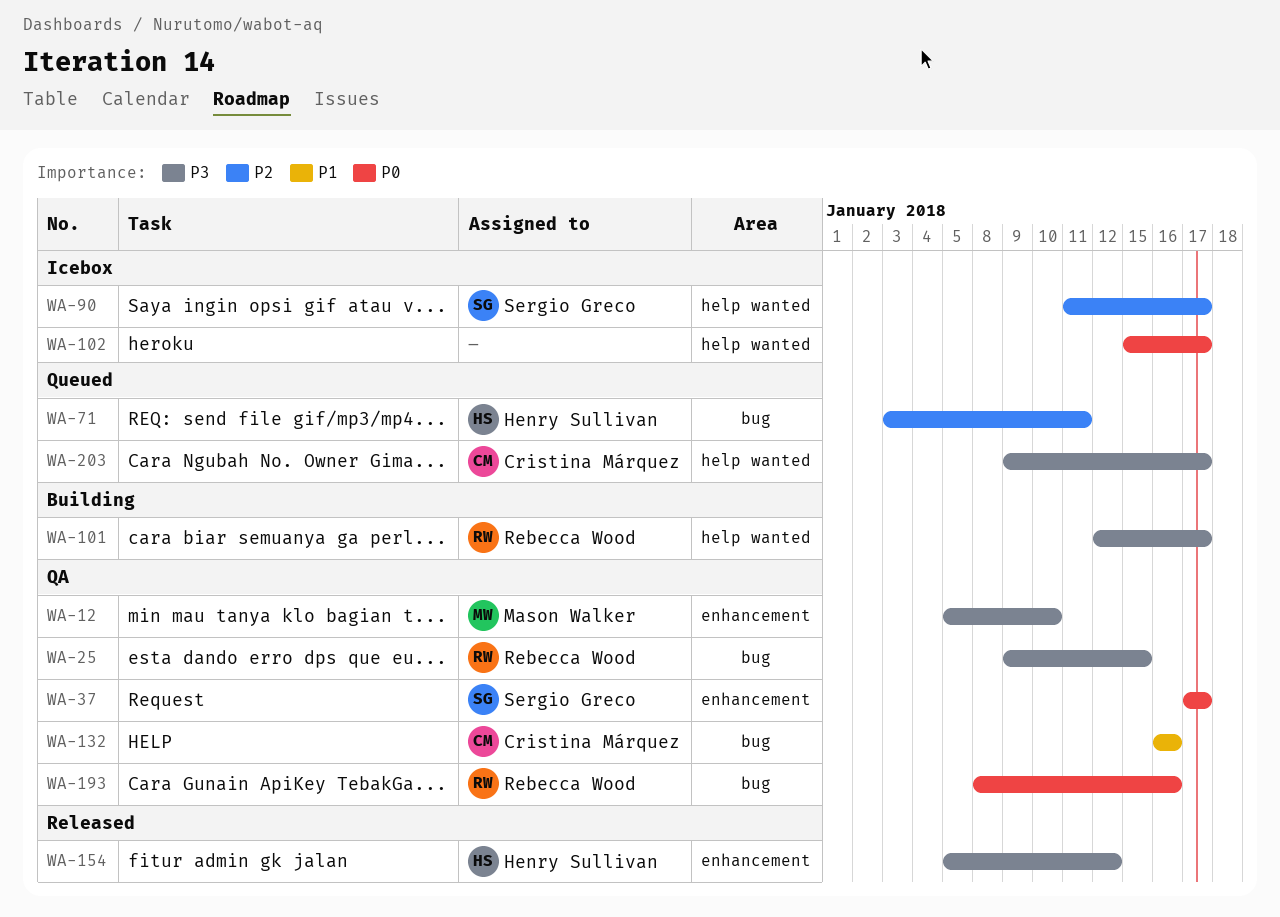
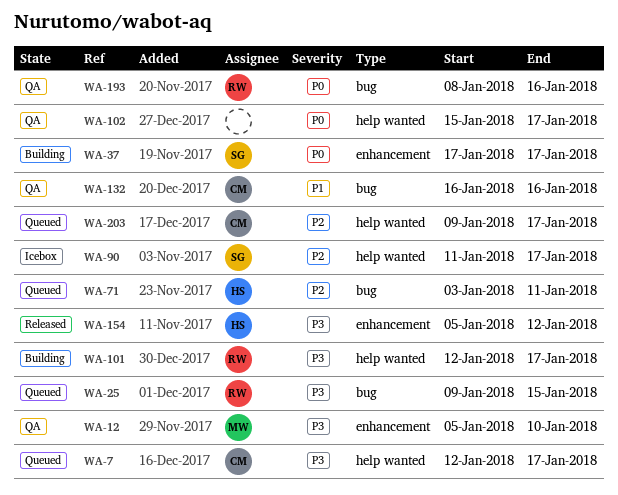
WA-7: none -> present
WA-25, status: QA -> Queued
WA-37, status: QA -> Building
WA-102, status: Icebox -> QA
WA-203, priority: P3 -> P2

